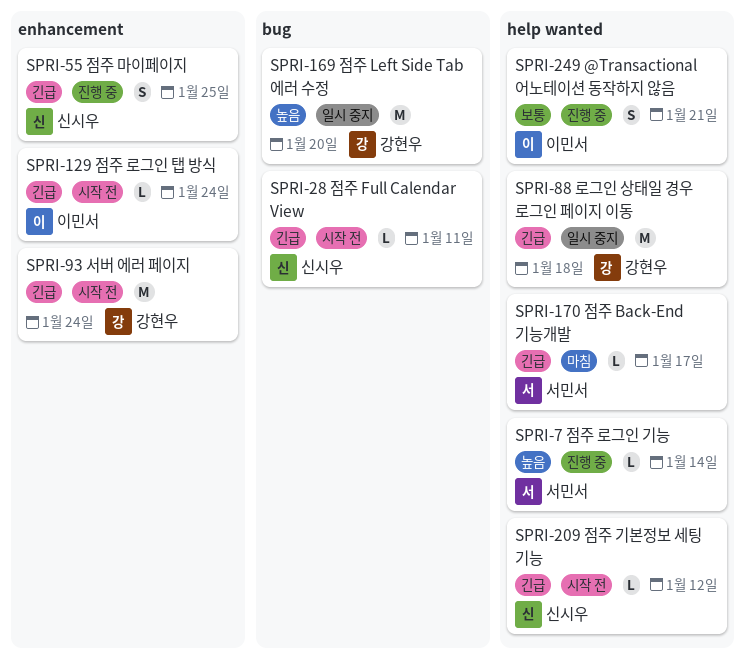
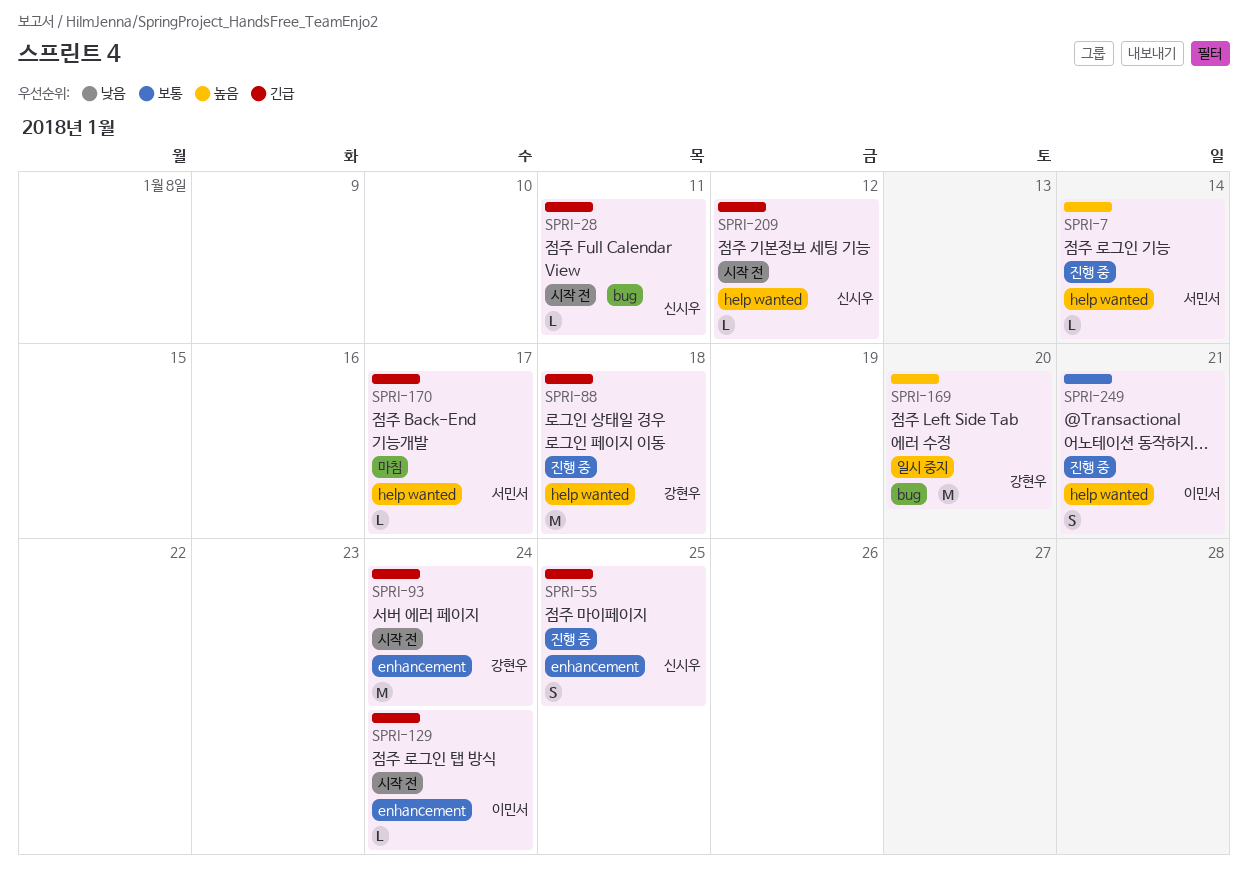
SPRI-88, status: 일시 중지 -> 진행 중

